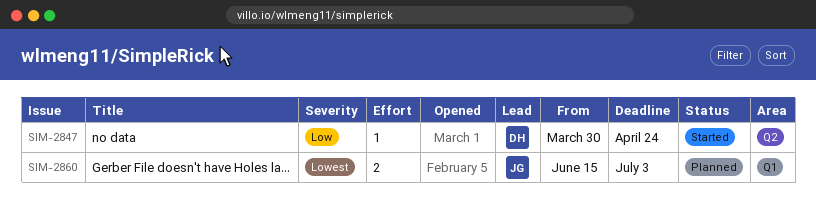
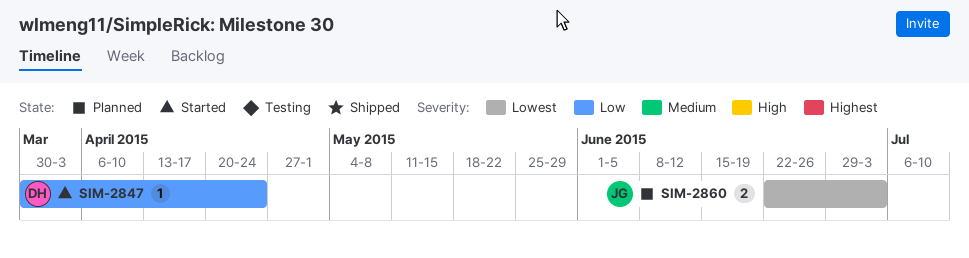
SIM-2860, start: Jun 15 -> Jun 22

